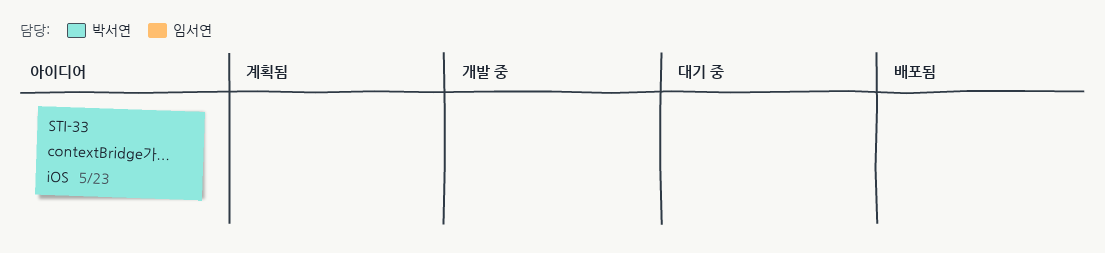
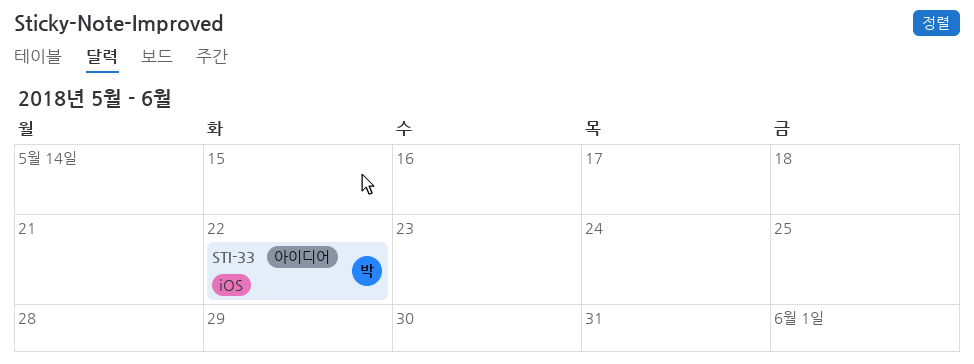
STI-33, due: May 23 -> May 22

